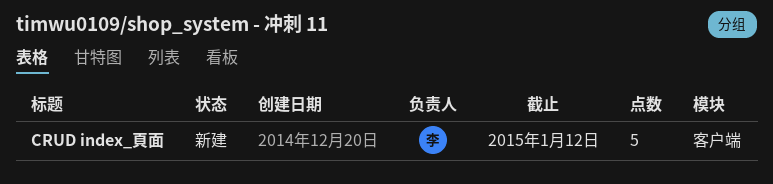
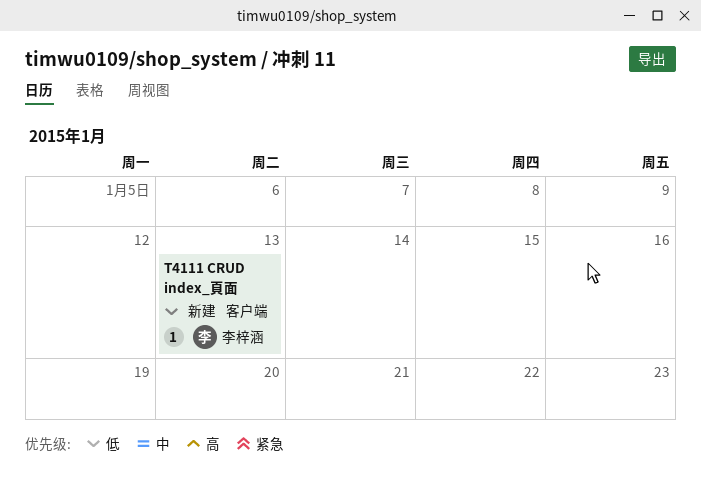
CRUD index_頁面, estimate: 5 -> 1
CRUD index_頁面, due: Jan 12 -> Jan 13

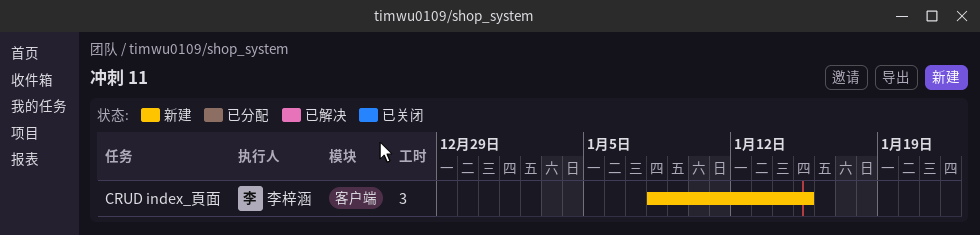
CRUD index_頁面, estimate: 1 -> 3
CRUD index_頁面, due: Jan 13 -> Jan 15

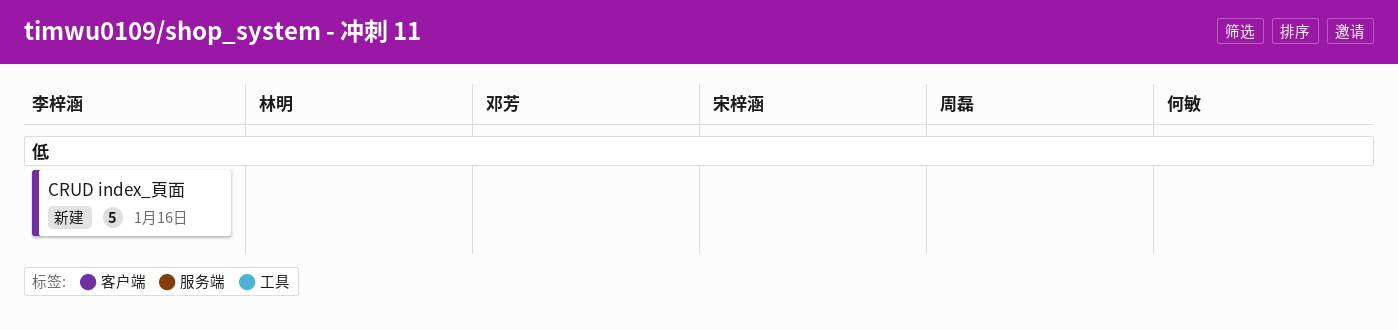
CRUD index_頁面, estimate: 3 -> 5
CRUD index_頁面, due: Jan 15 -> Jan 16

